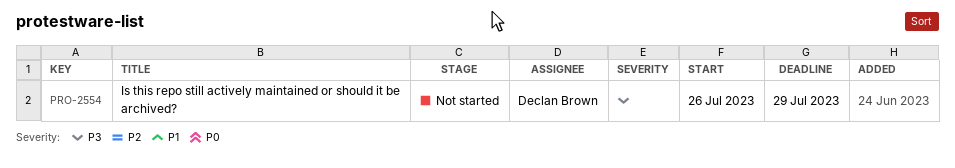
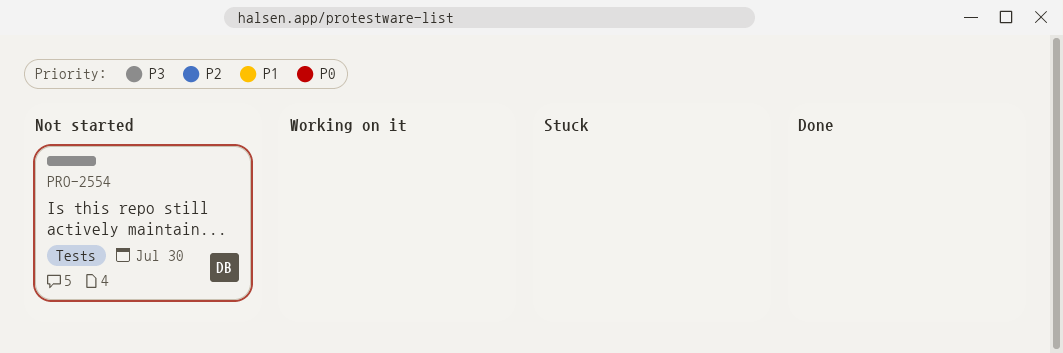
PRO-2554, due: Jul 29 -> Jul 30

